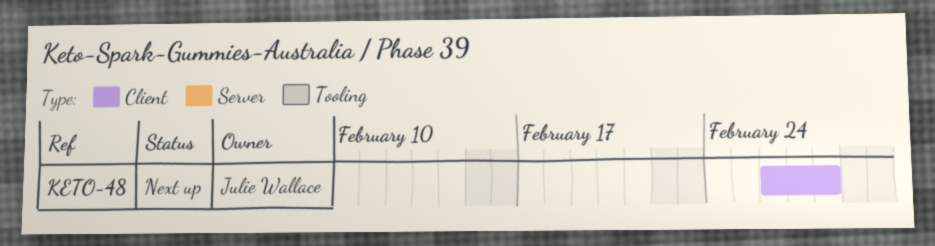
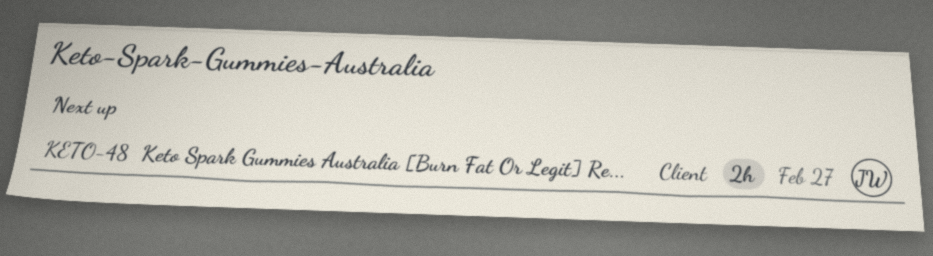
KETO-48, due: Feb 28 -> Feb 27

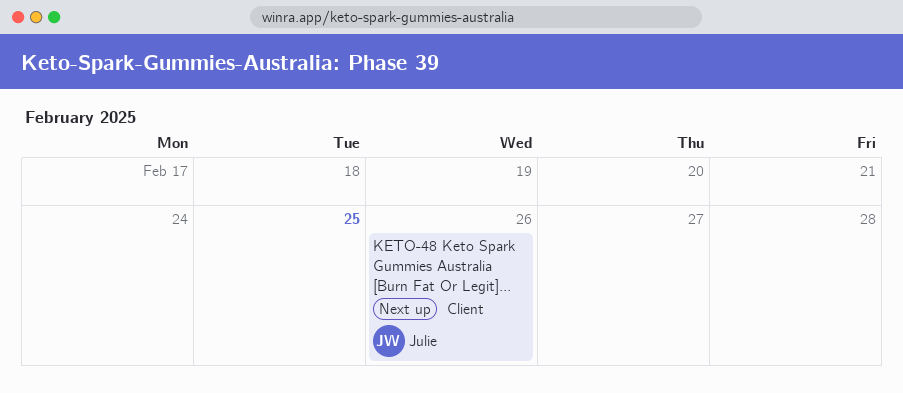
KETO-48, due: Feb 27 -> Feb 26

